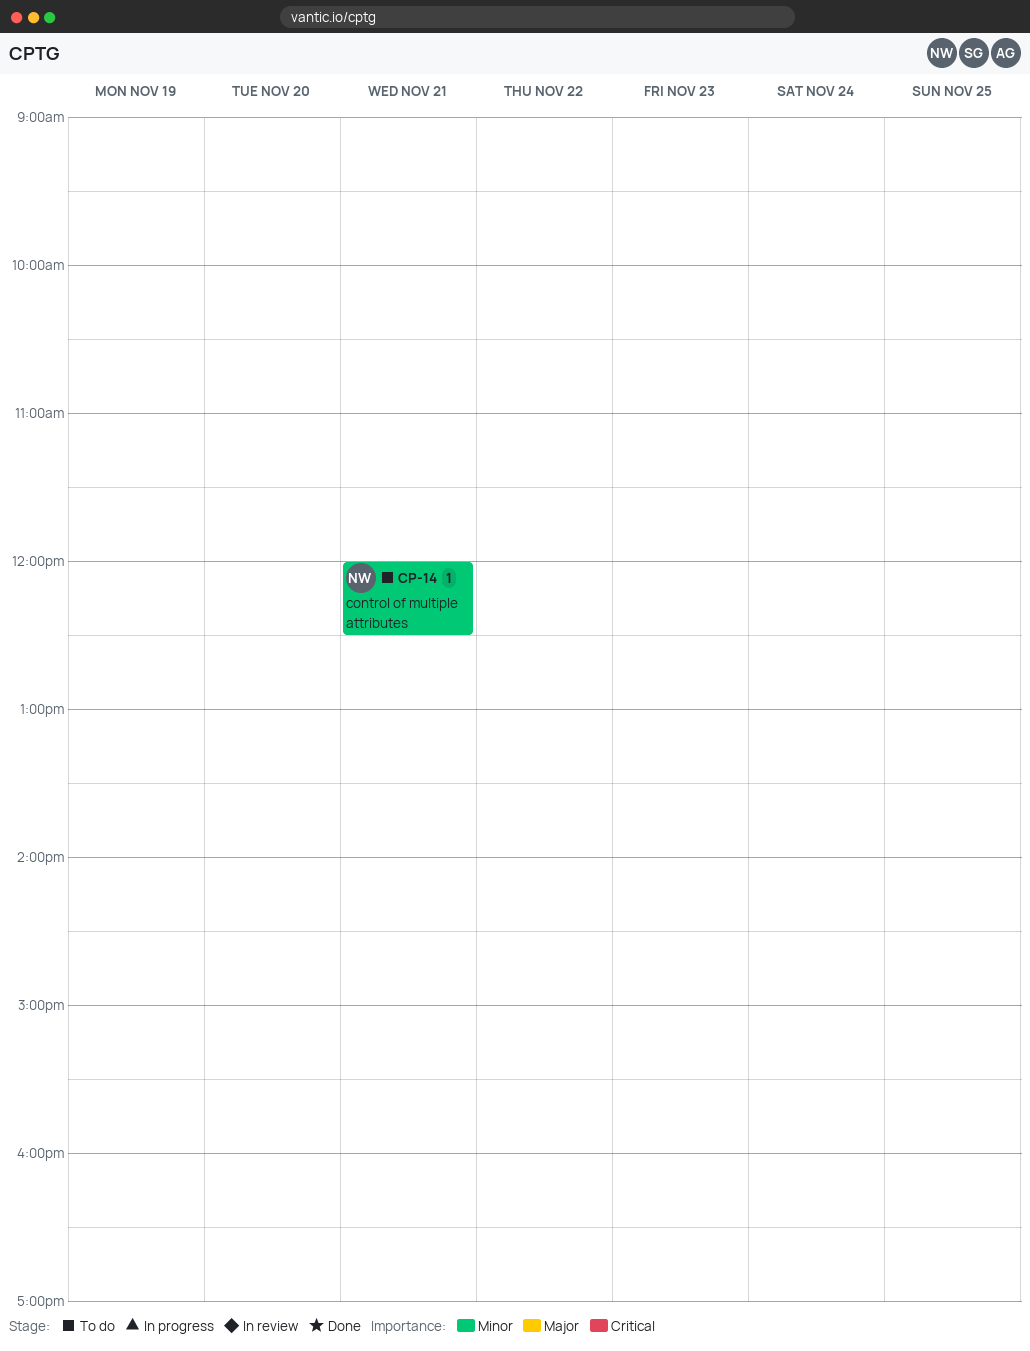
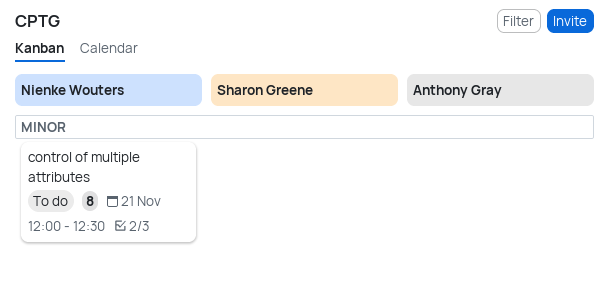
control of multiple attributes, estimate: 1 -> 8

